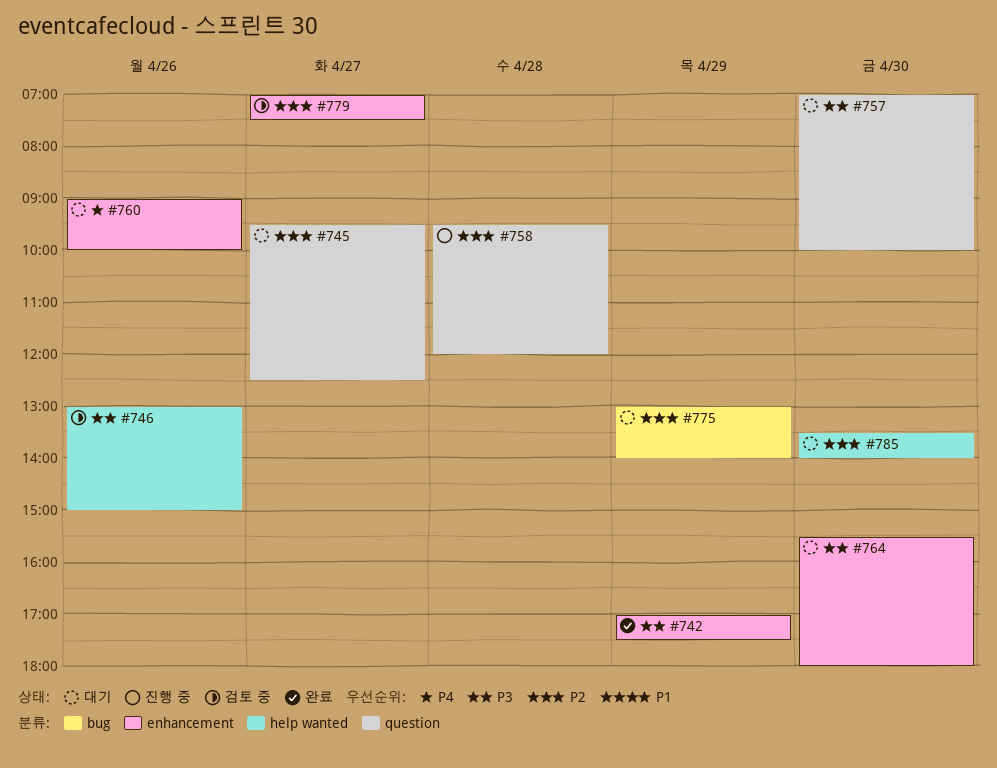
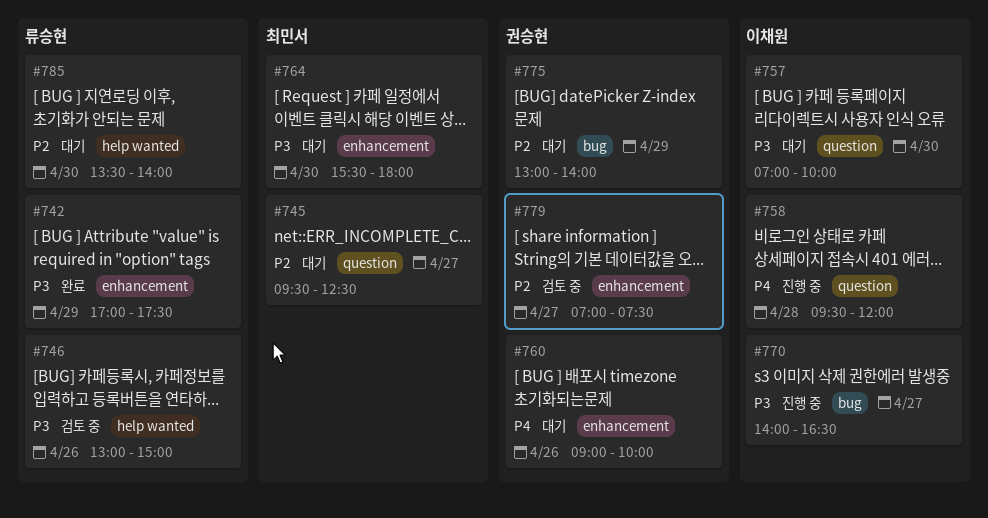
#758, priority: P2 -> P4
#770: none -> present

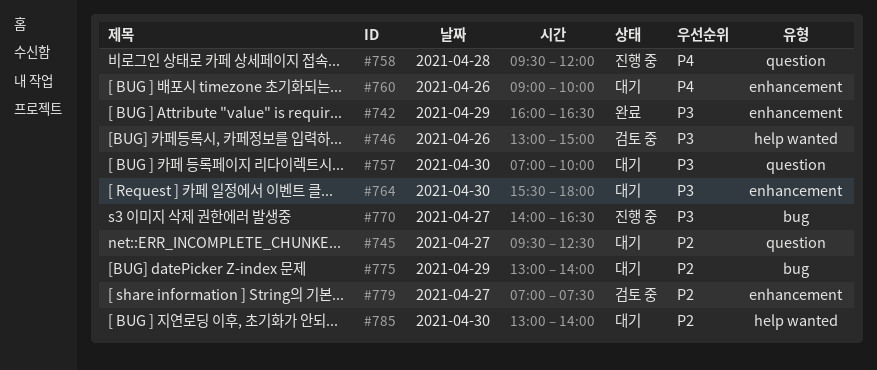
#742, begins: 17:00 -> 16:00
#742, ends: 17:30 -> 16:30
#785, begins: 13:30 -> 13:00

